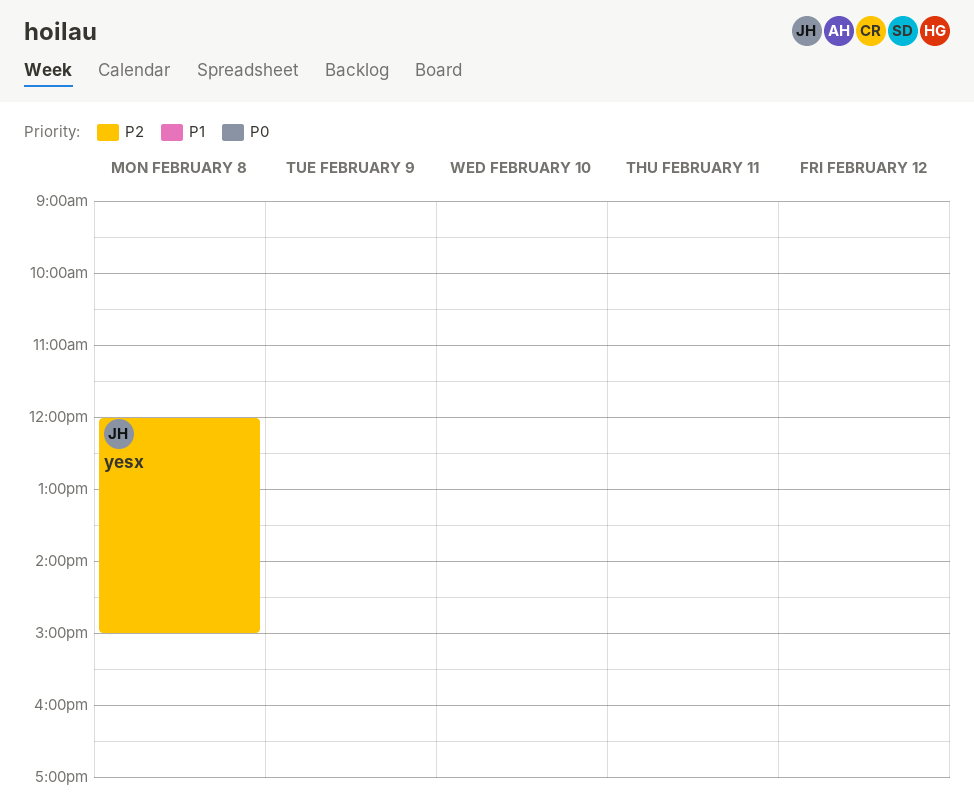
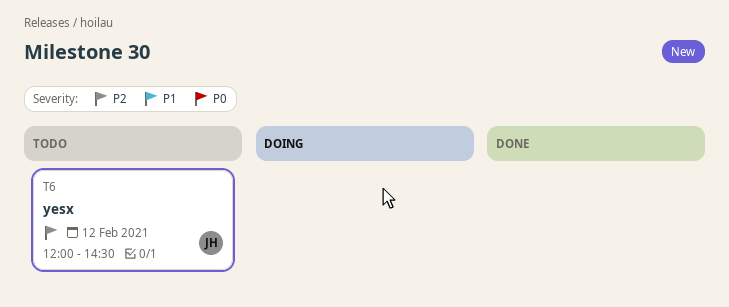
yesx, day: Feb 8 -> Feb 12
yesx, ends: 15:00 -> 14:30

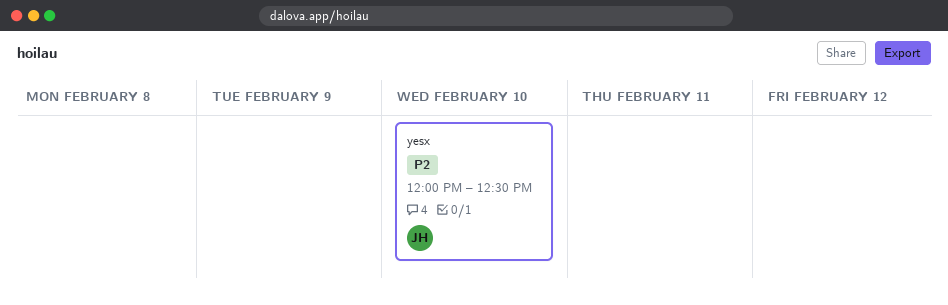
yesx, day: Feb 12 -> Feb 10
yesx, ends: 14:30 -> 12:30

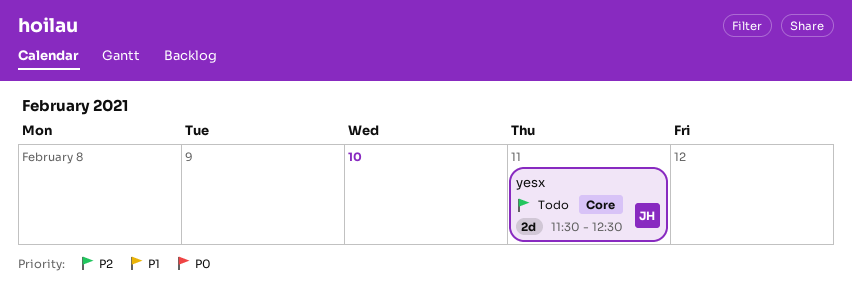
yesx, day: Feb 10 -> Feb 11
yesx, begins: 12:00 -> 11:30

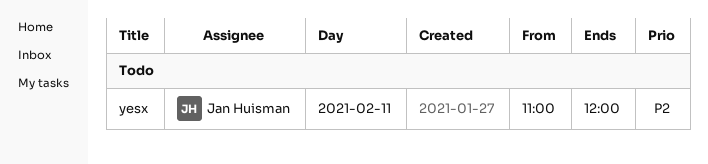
yesx, begins: 11:30 -> 11:00
yesx, ends: 12:30 -> 12:00

